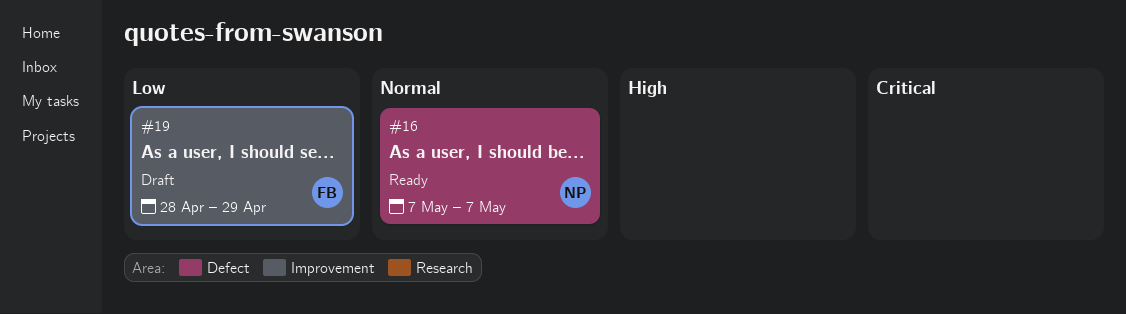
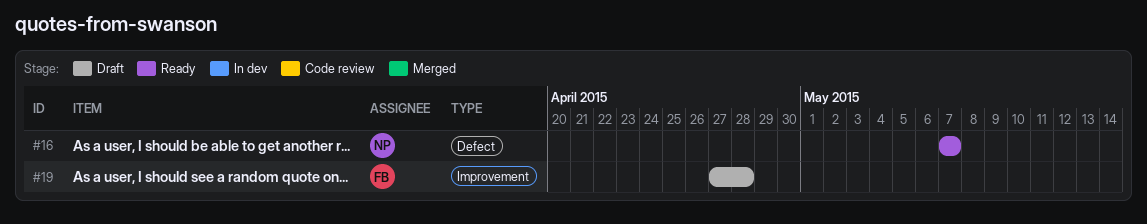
#19, start: Apr 28 -> Apr 27
#19, due: Apr 29 -> Apr 28

